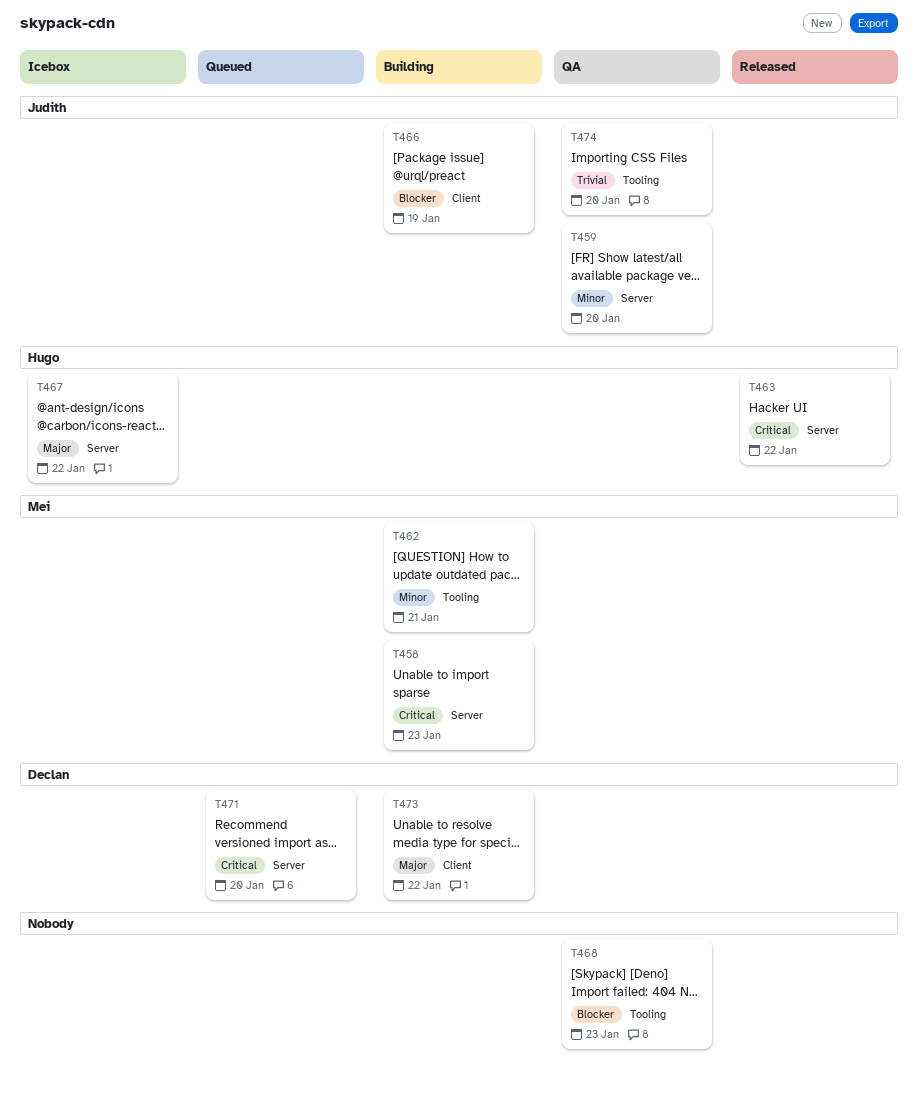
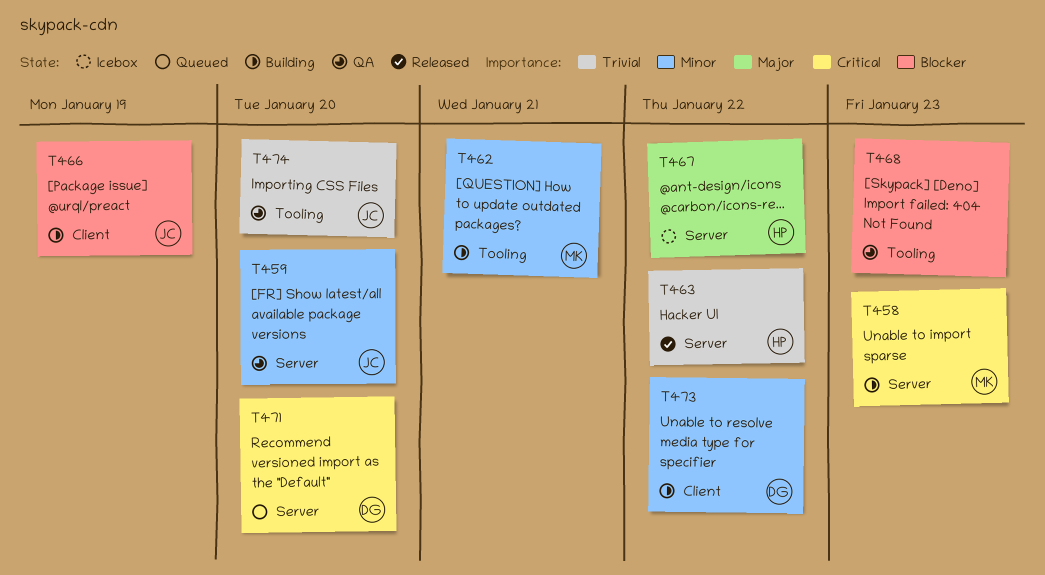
T463, priority: Critical -> Trivial
T473, priority: Major -> Minor

